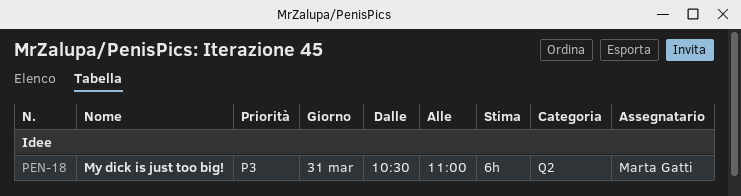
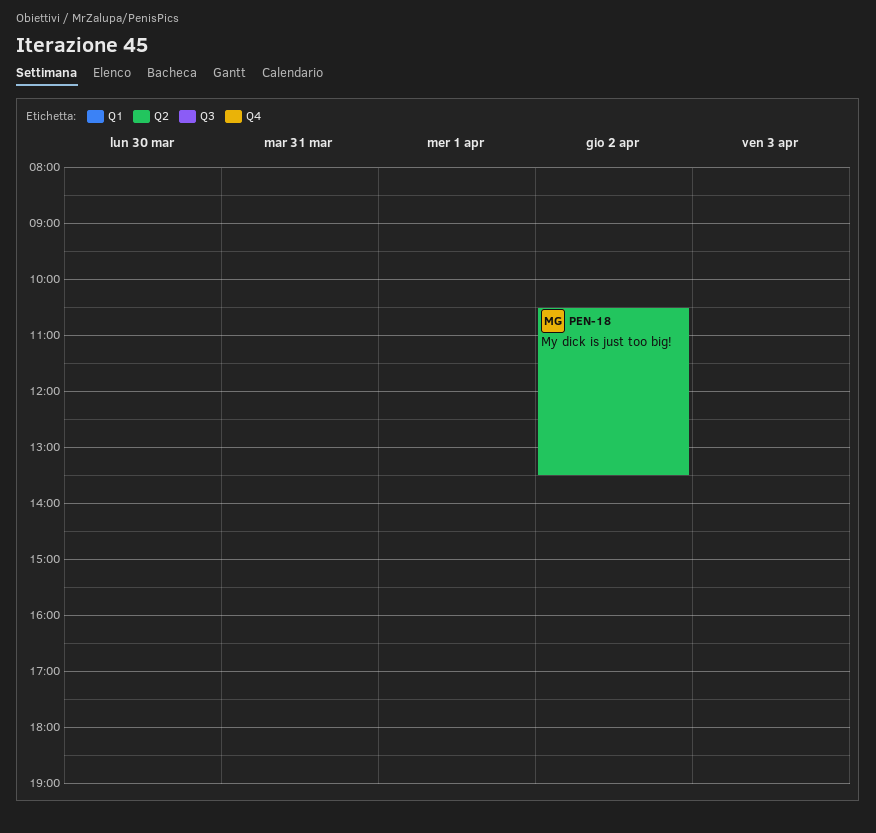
PEN-18, day: Mar 31 -> Apr 2
PEN-18, ends: 11:00 -> 13:30

